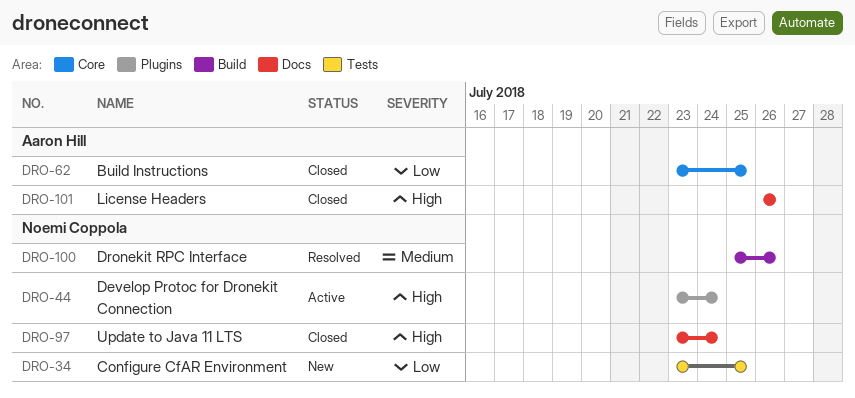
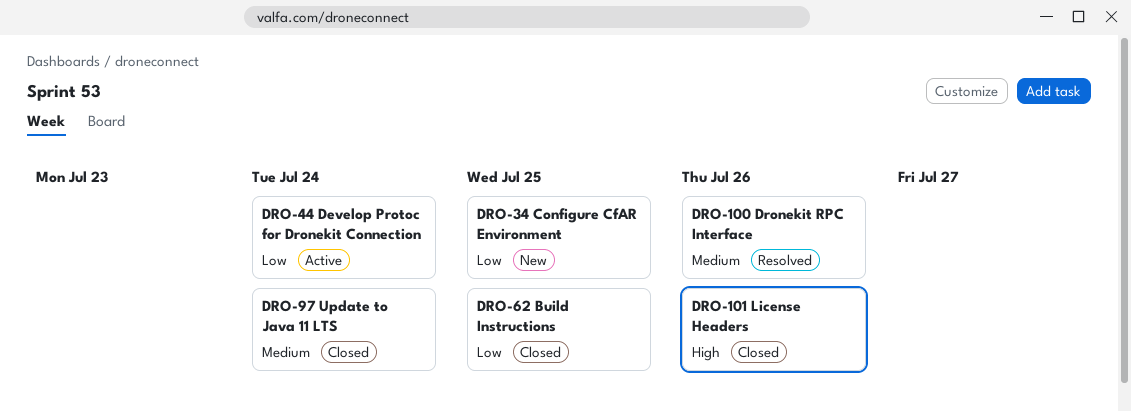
DRO-44, priority: High -> Low
DRO-97, priority: High -> Medium

